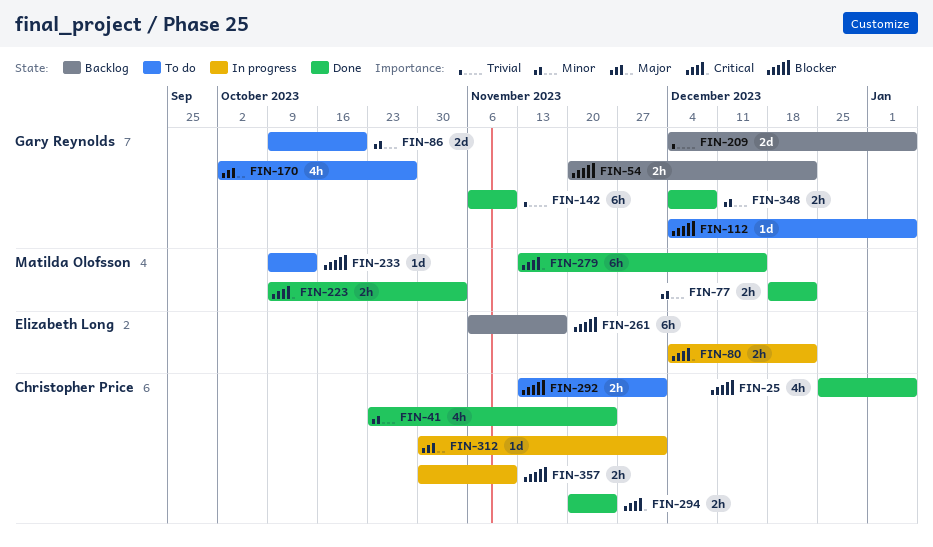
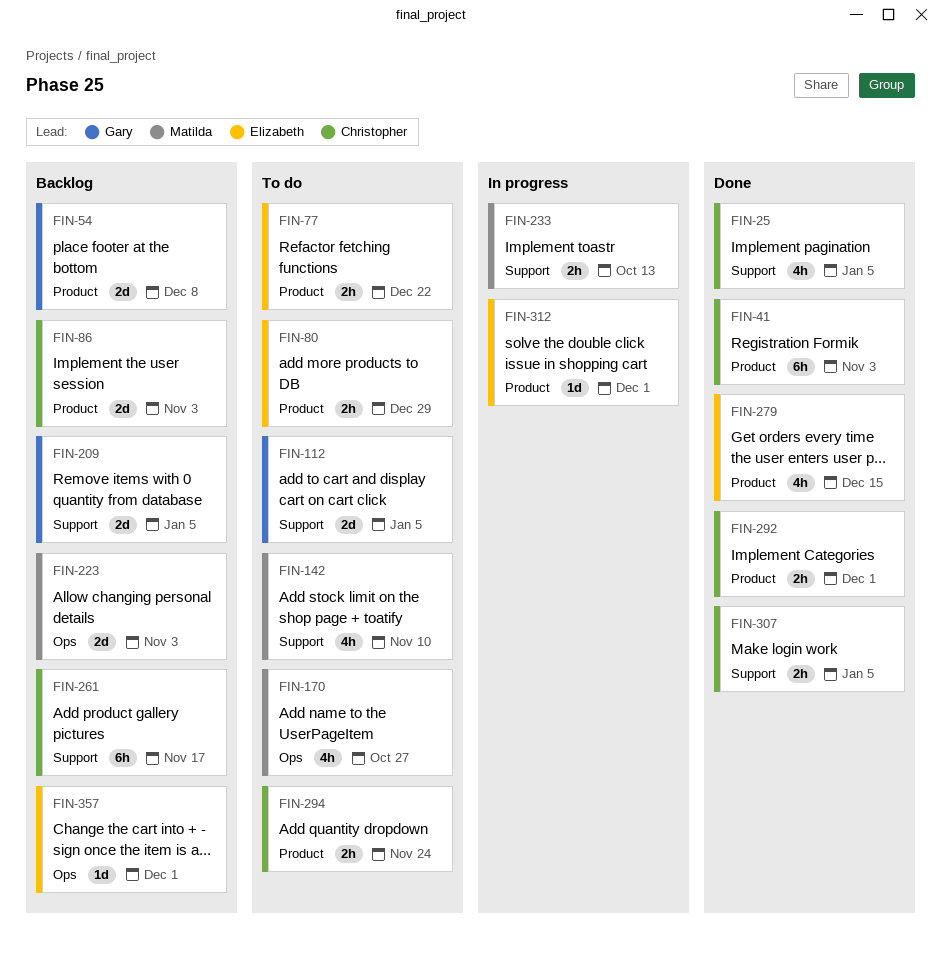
FIN-41, estimate: 4h -> 6h
FIN-41, due: Nov 24 -> Nov 3
FIN-54, estimate: 2h -> 2d
FIN-54, due: Dec 22 -> Dec 8
FIN-77, status: Done -> To do
FIN-77, owner: Matilda Olofsson -> Elizabeth Long
FIN-80, status: In progress -> To do
FIN-80, due: Dec 22 -> Dec 29
FIN-86, status: To do -> Backlog
FIN-86, owner: Gary Reynolds -> Christopher Price
FIN-86, due: Oct 20 -> Nov 3
FIN-112, estimate: 1d -> 2d
FIN-142, status: Done -> To do
FIN-142, owner: Gary Reynolds -> Matilda Olofsson
FIN-142, estimate: 6h -> 4h
FIN-170, owner: Gary Reynolds -> Matilda Olofsson
FIN-223, status: Done -> Backlog
FIN-223, estimate: 2h -> 2d
FIN-233, status: To do -> In progress
FIN-233, estimate: 1d -> 2h
FIN-261, owner: Elizabeth Long -> Christopher Price
FIN-279, owner: Matilda Olofsson -> Elizabeth Long
FIN-279, estimate: 6h -> 4h
FIN-292, status: To do -> Done
FIN-294, status: Done -> To do
FIN-307: none -> present
FIN-312, owner: Christopher Price -> Elizabeth Long
FIN-348: present -> none
FIN-357, status: In progress -> Backlog
FIN-357, owner: Christopher Price -> Elizabeth Long
FIN-357, estimate: 2h -> 1d
FIN-357, due: Nov 10 -> Dec 1

